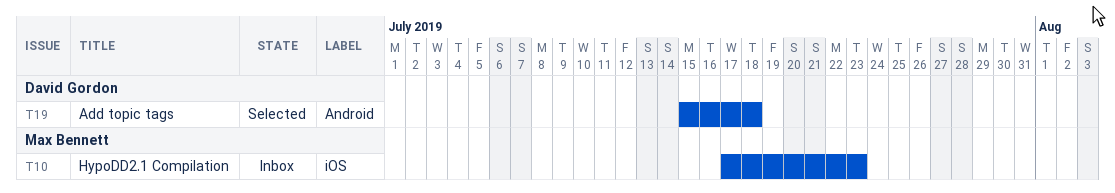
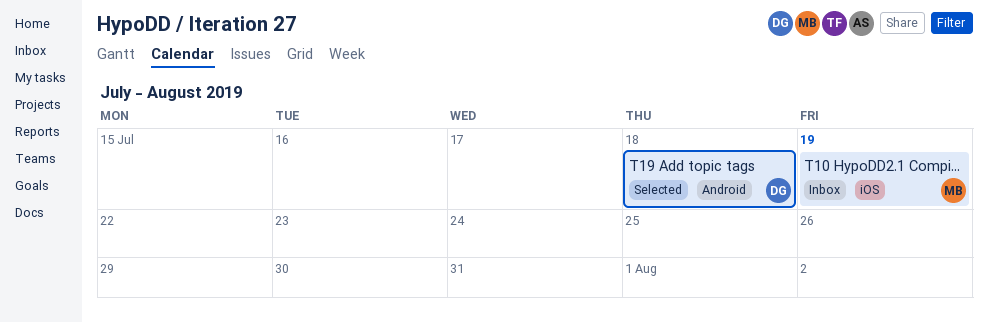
T10, due: Jul 23 -> Jul 19

